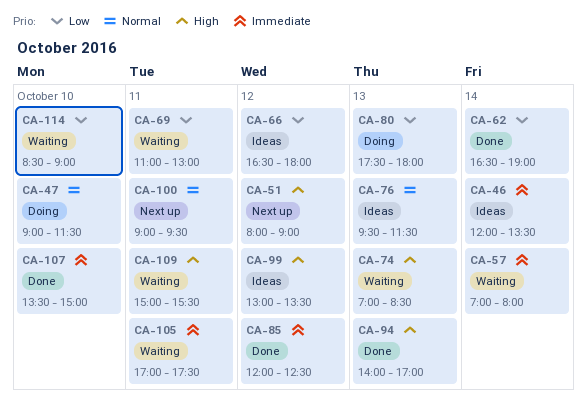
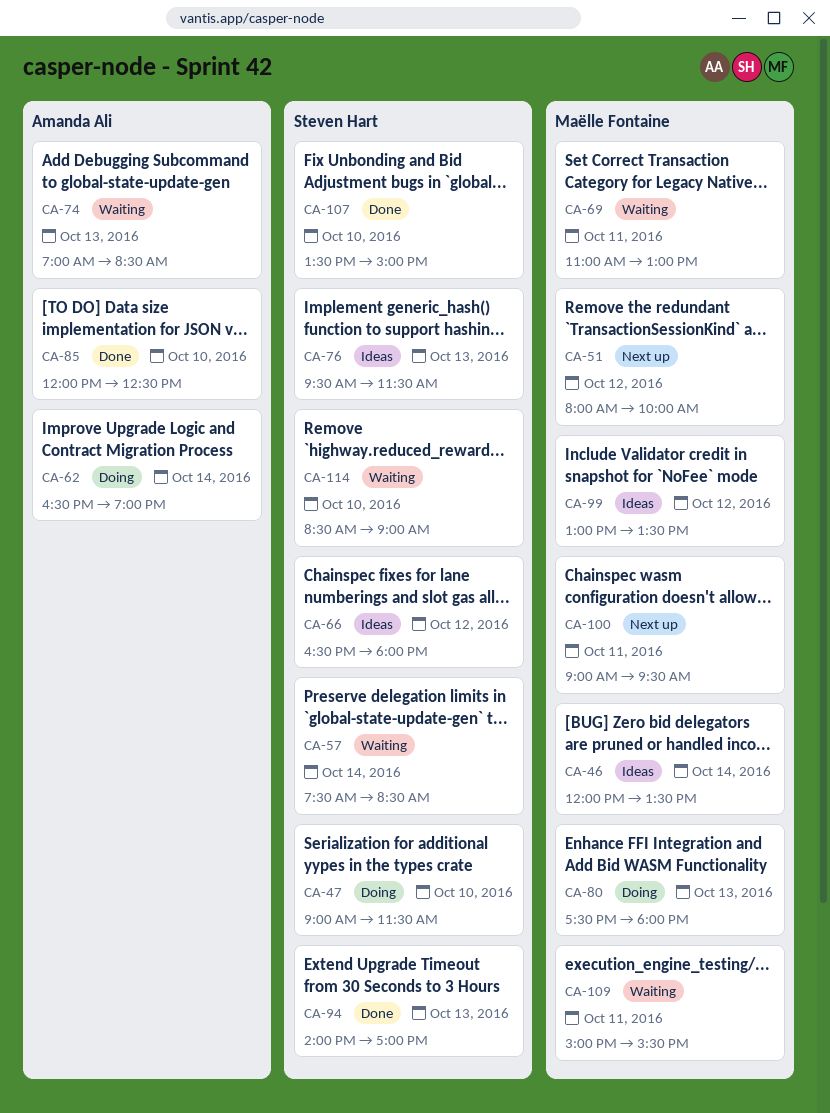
CA-51, ends: 09:00 -> 10:00
CA-57, begins: 07:00 -> 07:30
CA-57, ends: 08:00 -> 08:30
CA-62, status: Done -> Doing
CA-85, day: Oct 12 -> Oct 10
CA-105: present -> none

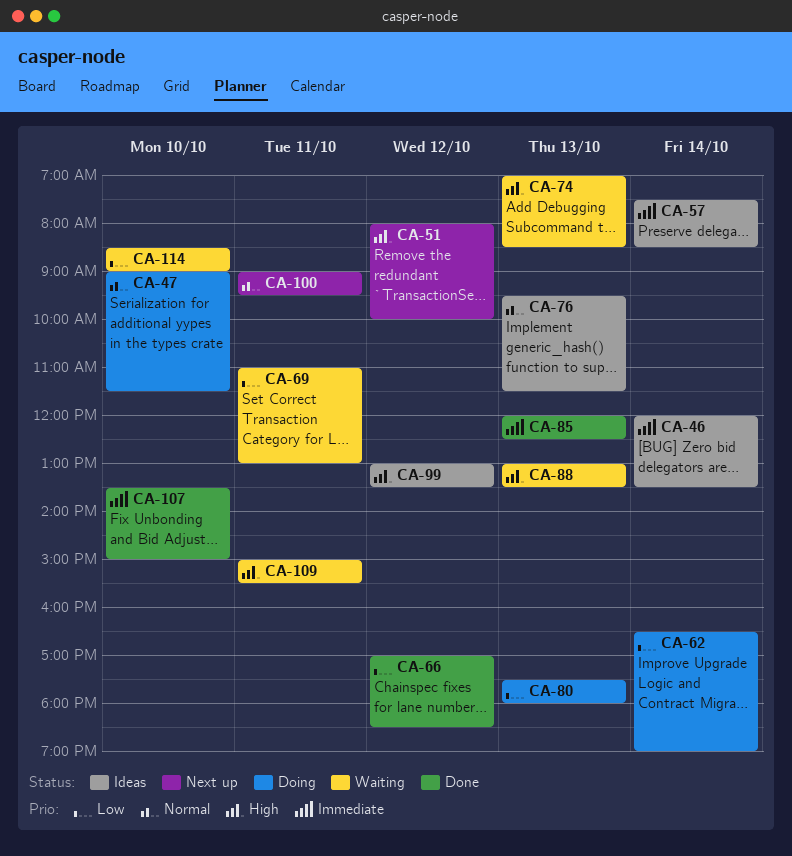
CA-57, status: Waiting -> Ideas
CA-66, status: Ideas -> Done
CA-66, begins: 16:30 -> 17:00
CA-66, ends: 18:00 -> 18:30
CA-85, day: Oct 10 -> Oct 13
CA-88: none -> present
CA-94: present -> none

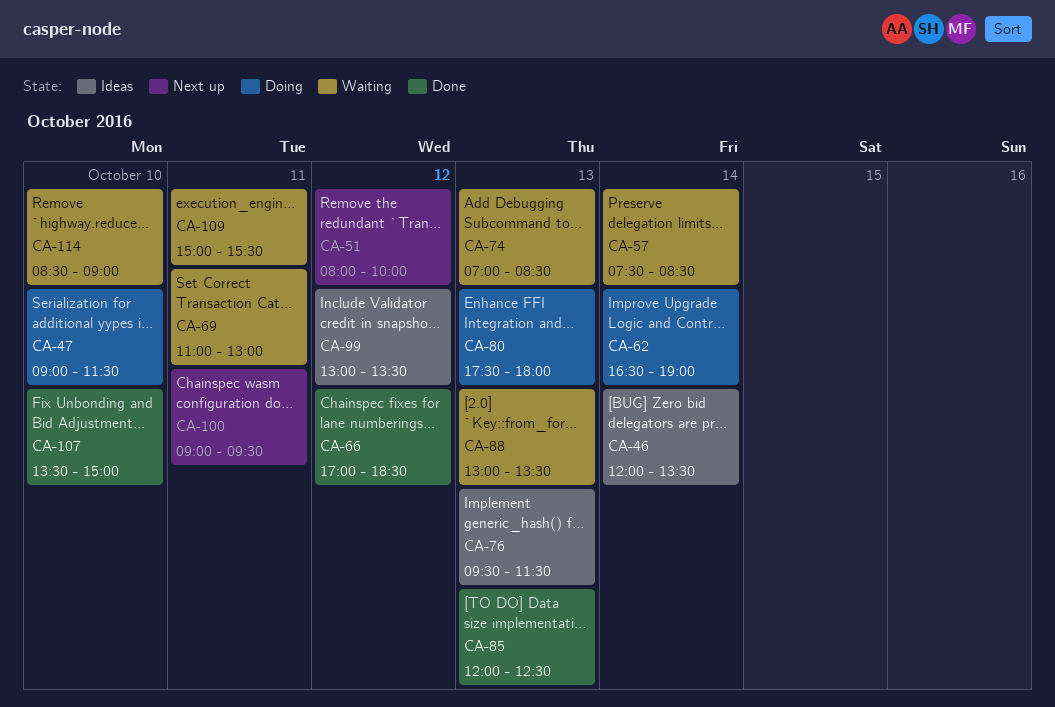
CA-57, status: Ideas -> Waiting

